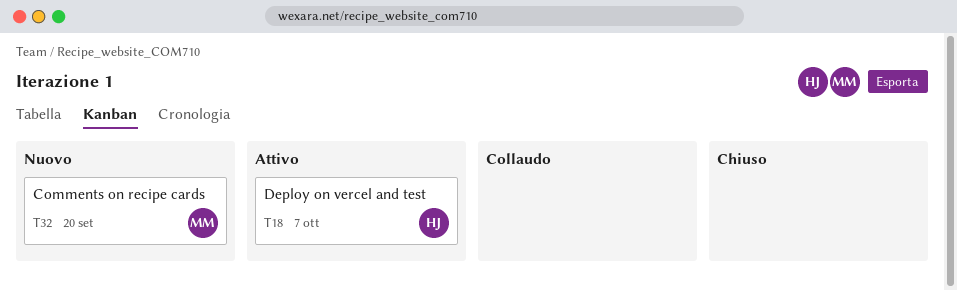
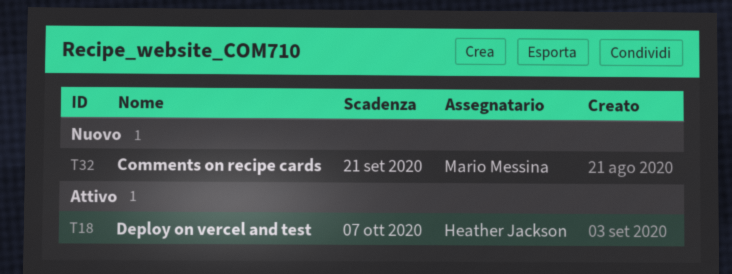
T32, due: Sep 20 -> Sep 21

